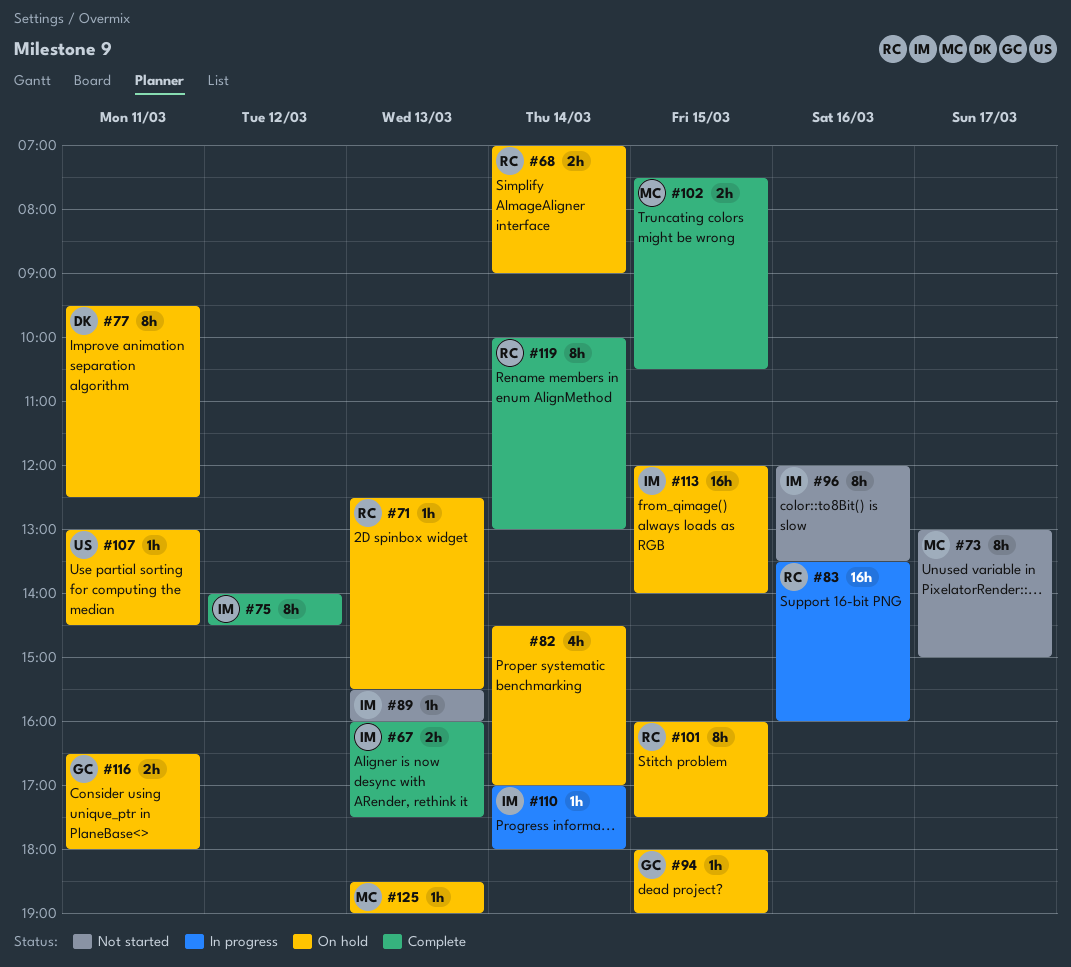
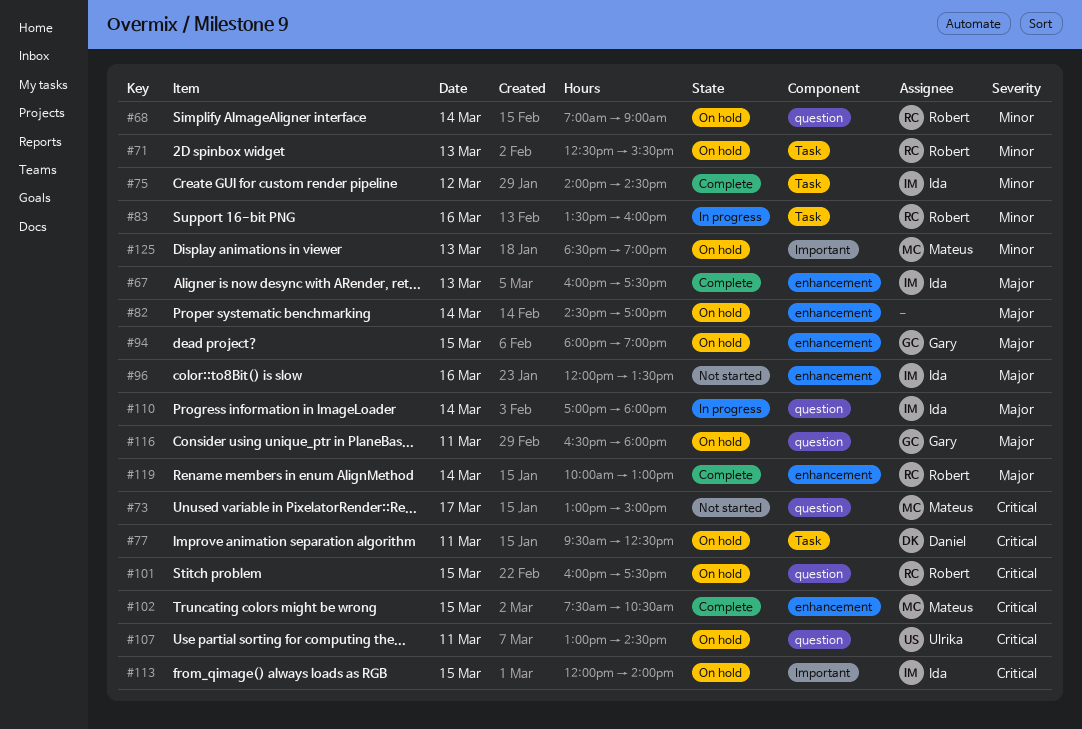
#89: present -> none

